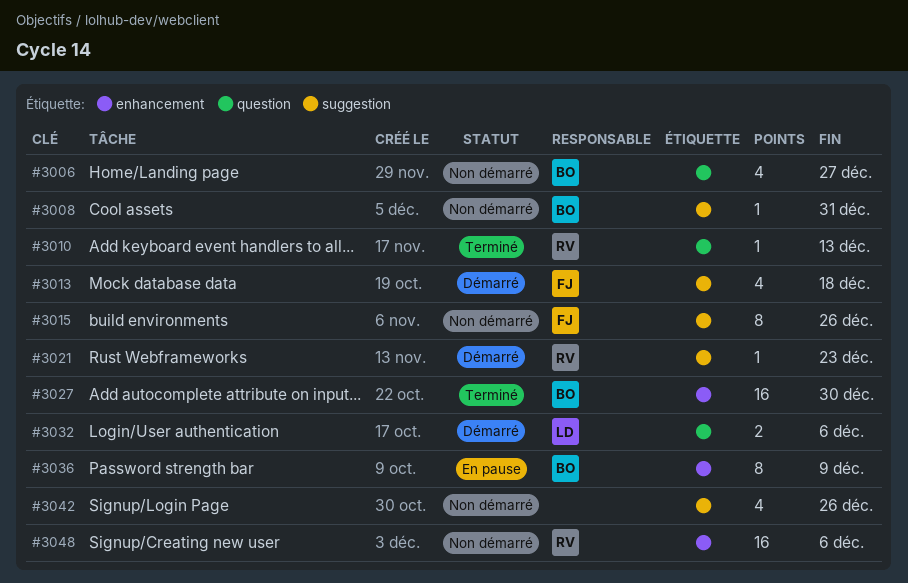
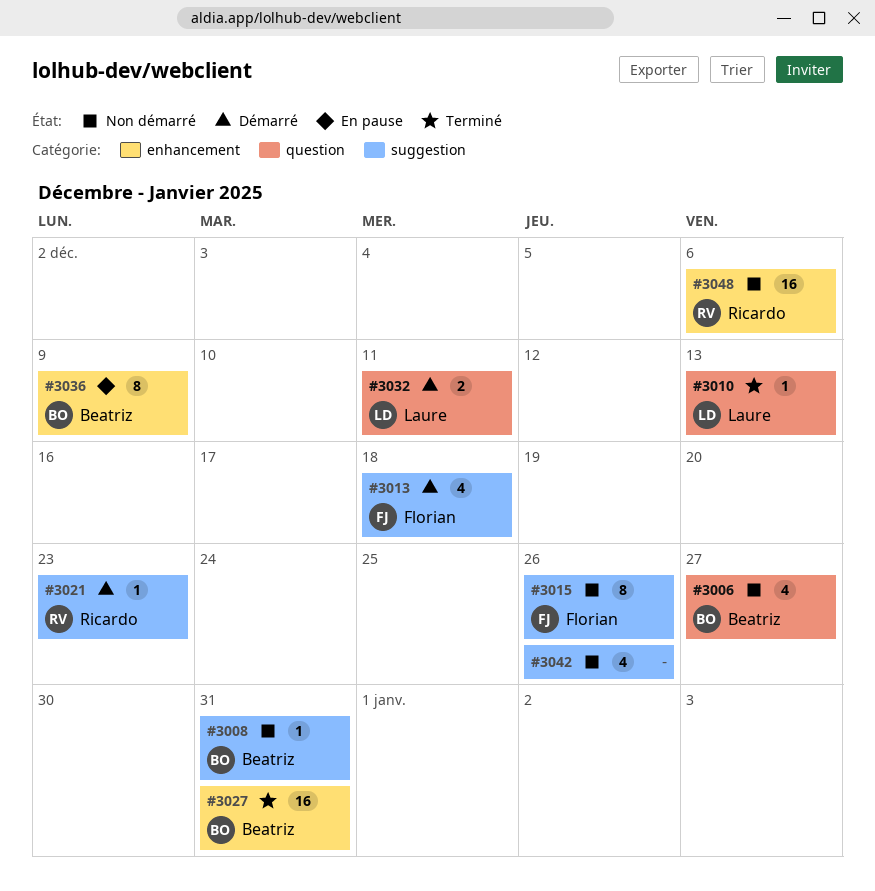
#3010, owner: Ricardo -> Laure
#3027, due: Dec 30 -> Dec 31
#3032, due: Dec 6 -> Dec 11

